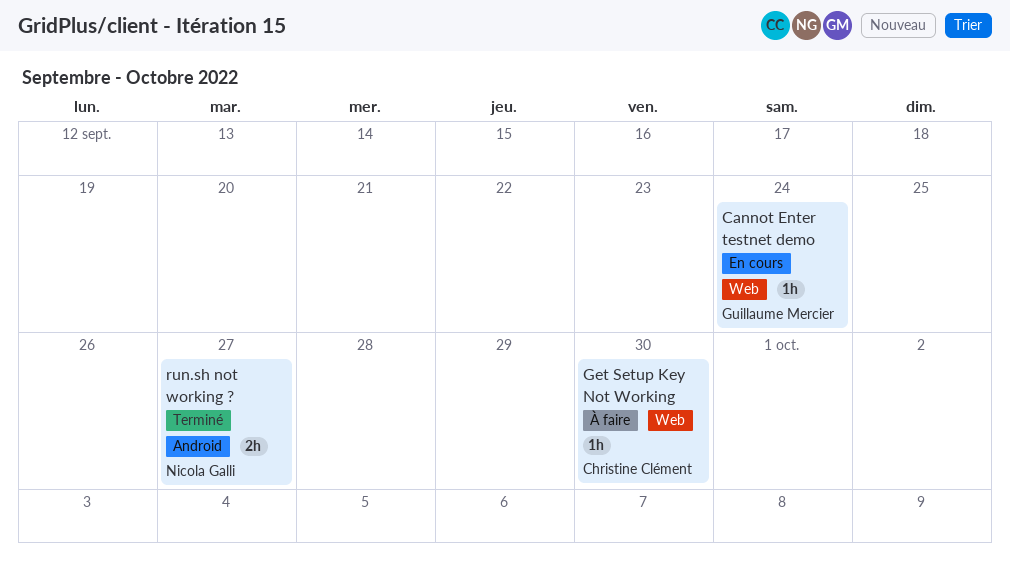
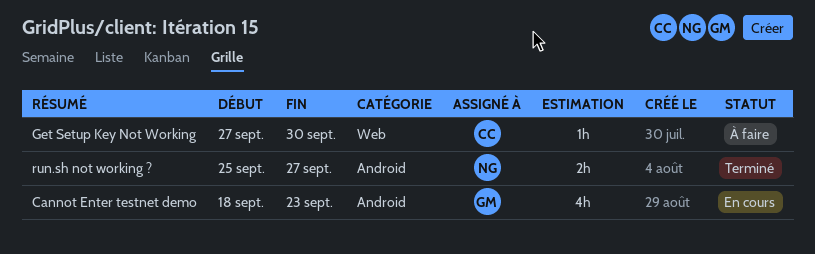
Cannot Enter testnet demo, label: Web -> Android
Cannot Enter testnet demo, estimate: 1h -> 4h
Cannot Enter testnet demo, due: Sep 24 -> Sep 23

